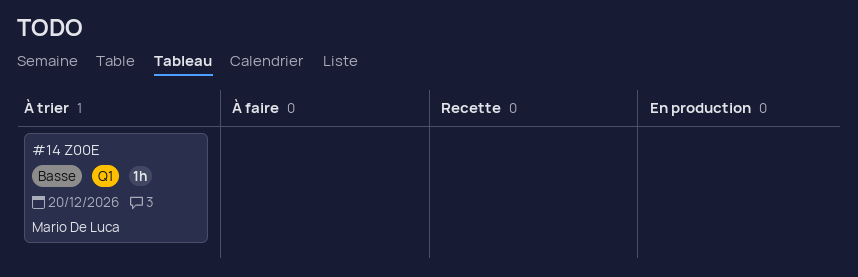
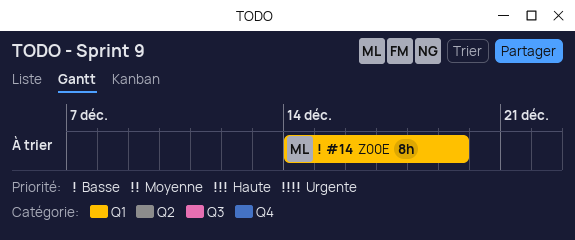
#14, estimate: 1h -> 8h
#14, due: Dec 20 -> Dec 19

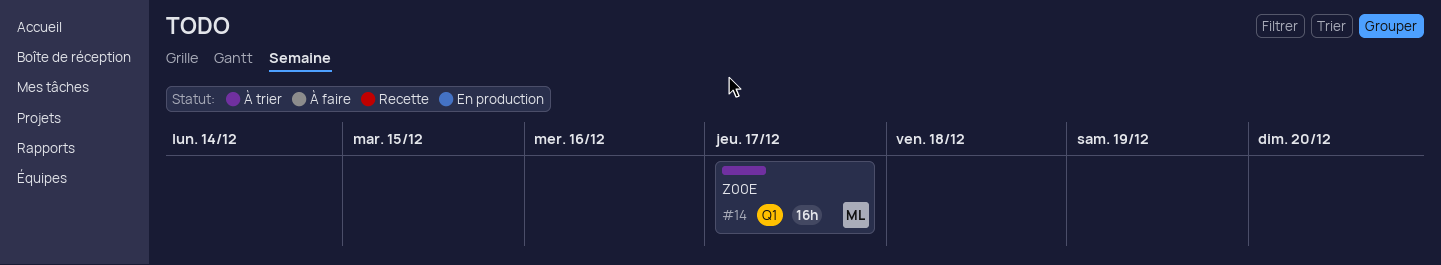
#14, estimate: 8h -> 16h
#14, due: Dec 19 -> Dec 17

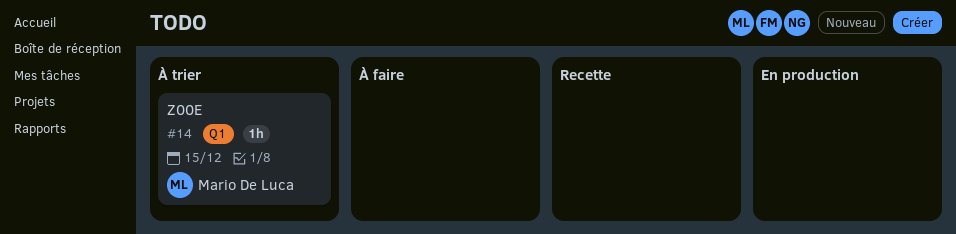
#14, estimate: 16h -> 1h
#14, due: Dec 17 -> Dec 15

